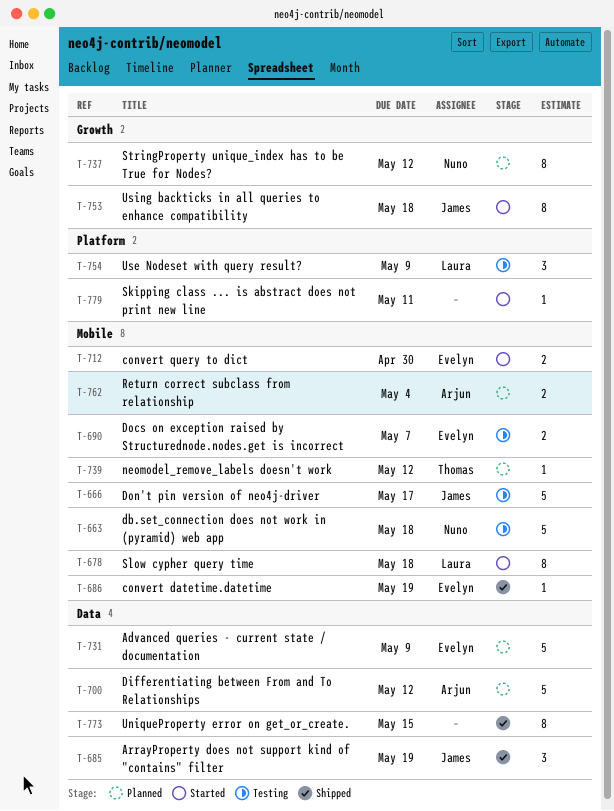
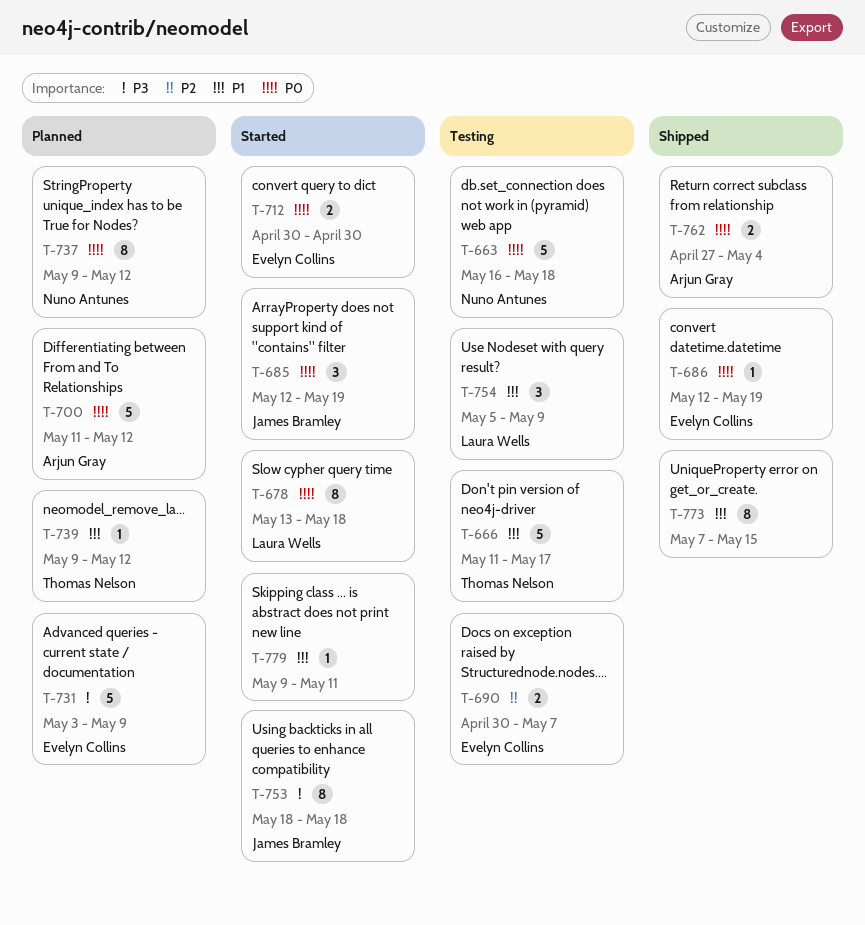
T-666, owner: James Bramley -> Thomas Nelson
T-685, status: Shipped -> Started
T-762, status: Planned -> Shipped

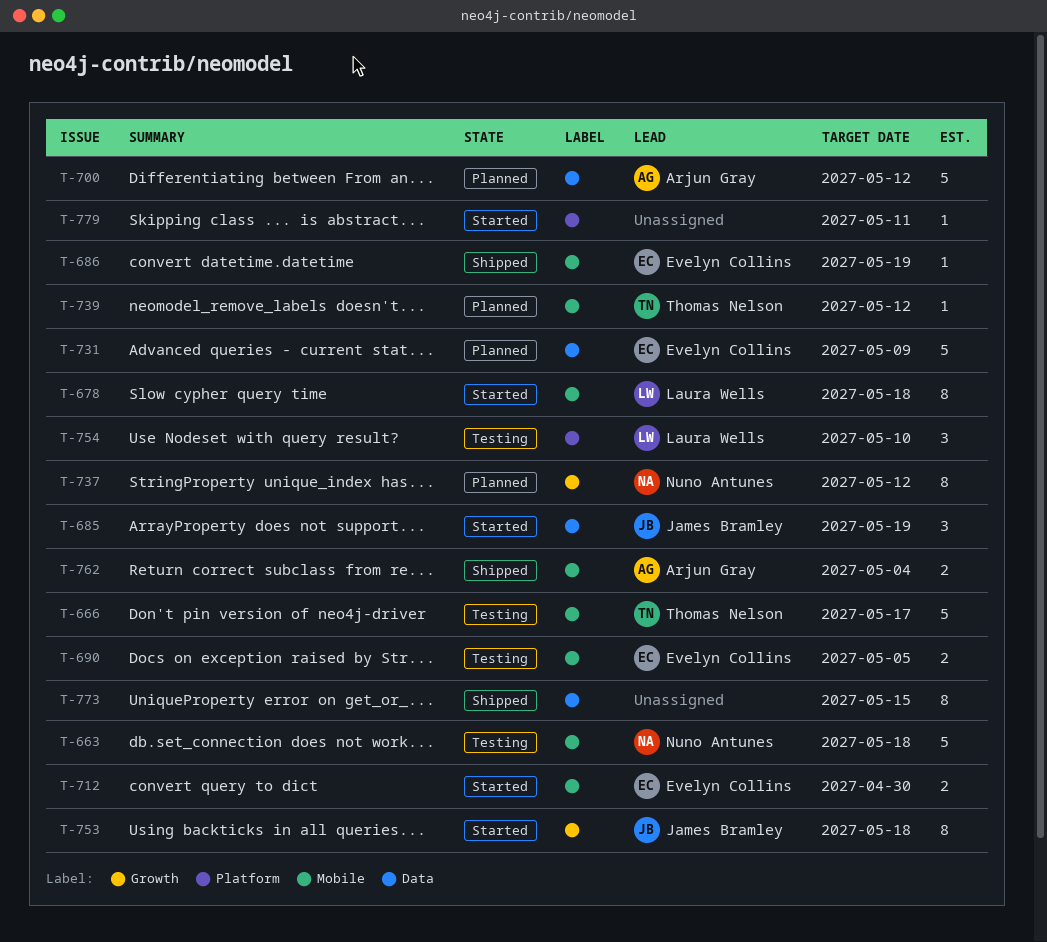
T-690, due: May 7 -> May 5
T-754, due: May 9 -> May 10

